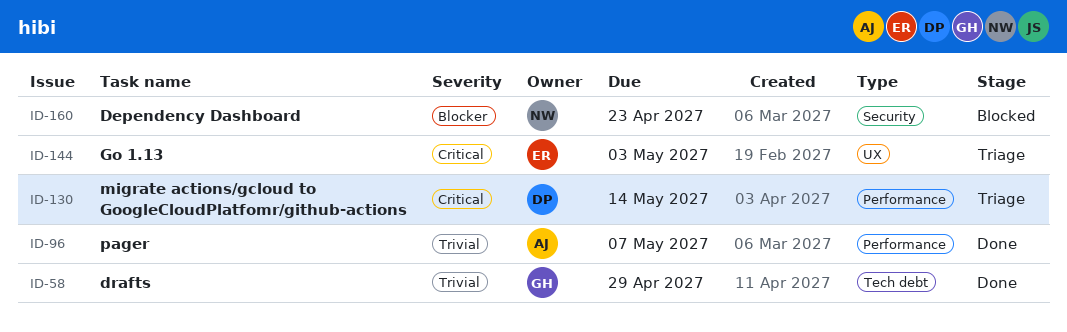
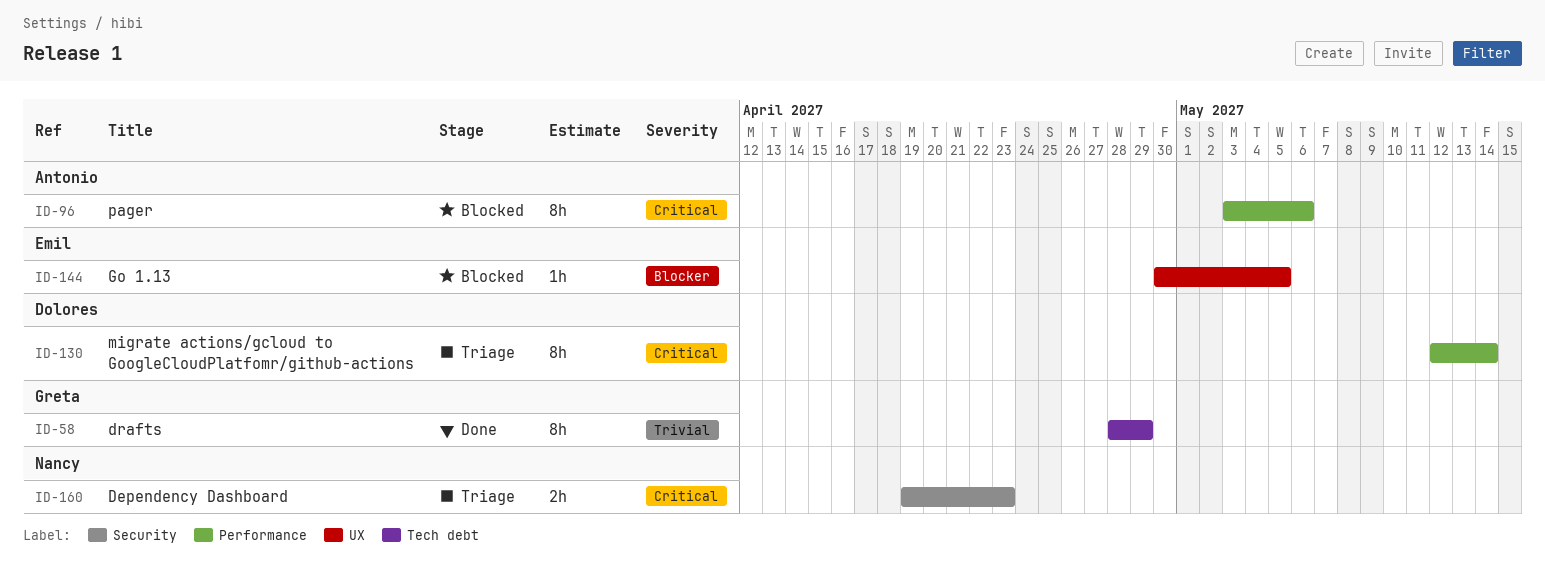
ID-96, status: Done -> Blocked
ID-96, priority: Trivial -> Critical
ID-96, due: May 7 -> May 6
ID-144, status: Triage -> Blocked
ID-144, priority: Critical -> Blocker
ID-144, due: May 3 -> May 5
ID-160, status: Blocked -> Triage
ID-160, priority: Blocker -> Critical

